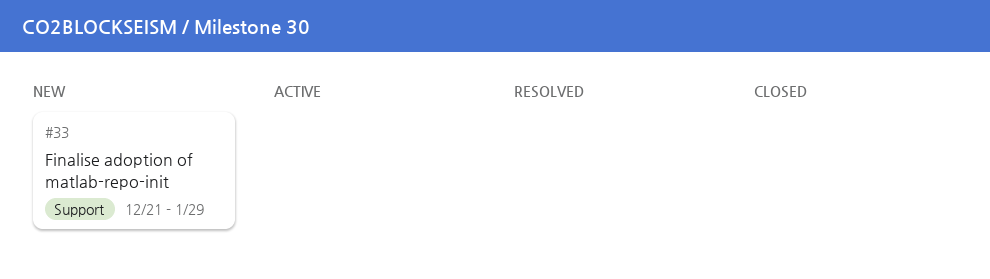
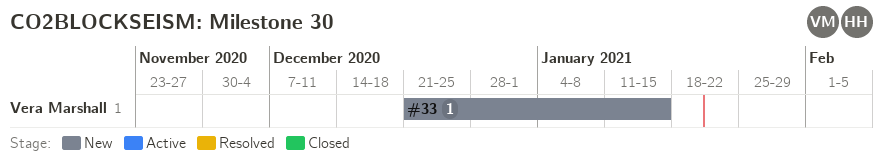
#33, due: Jan 29 -> Jan 15

